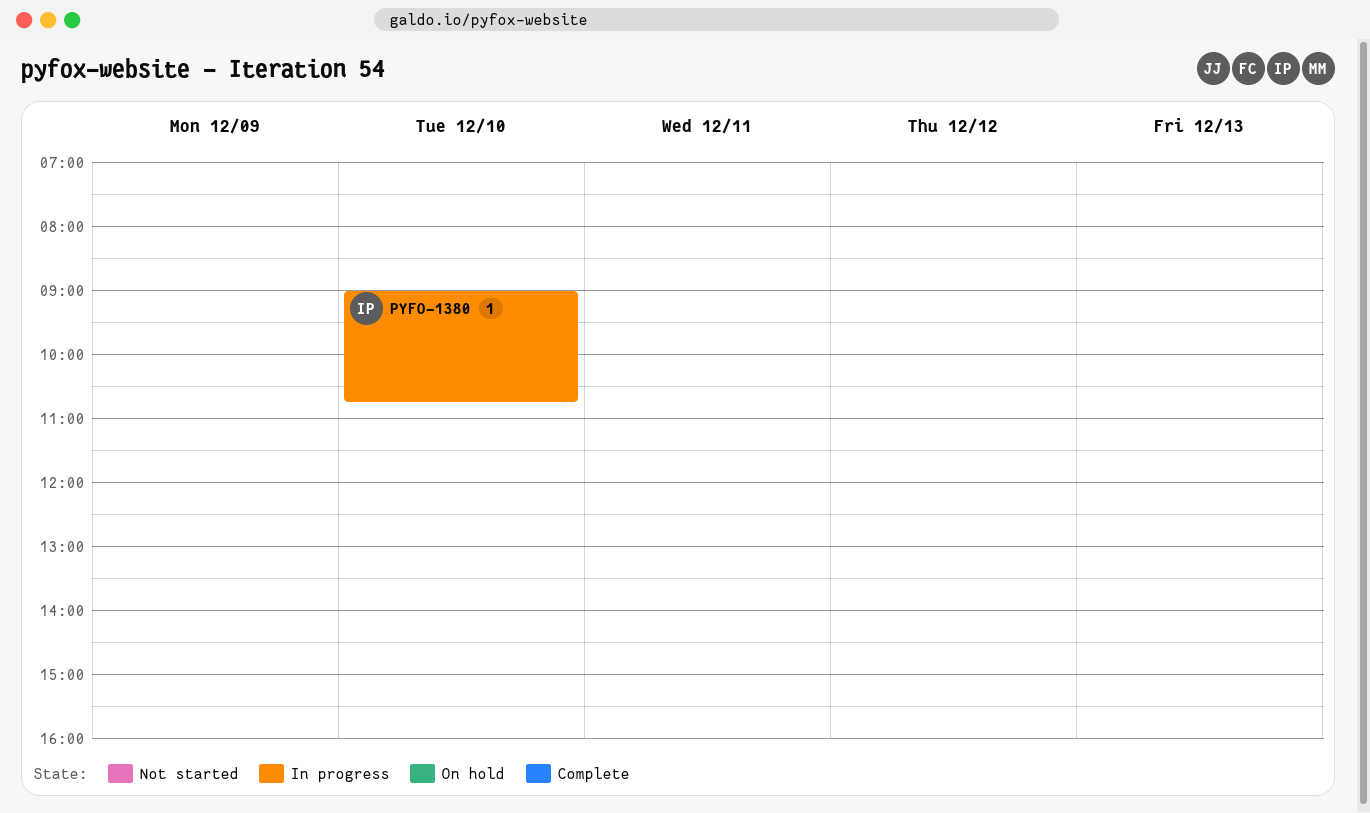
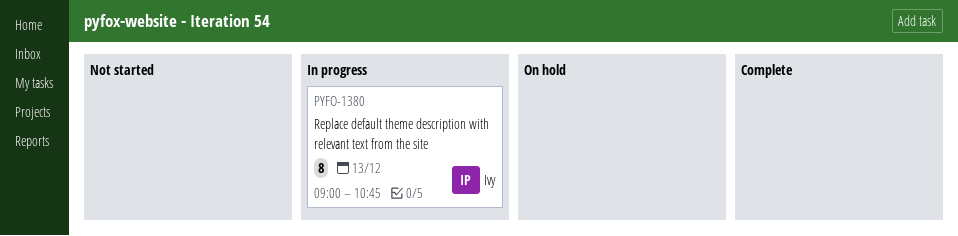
PYFO-1380, estimate: 1 -> 8
PYFO-1380, day: Dec 10 -> Dec 13

